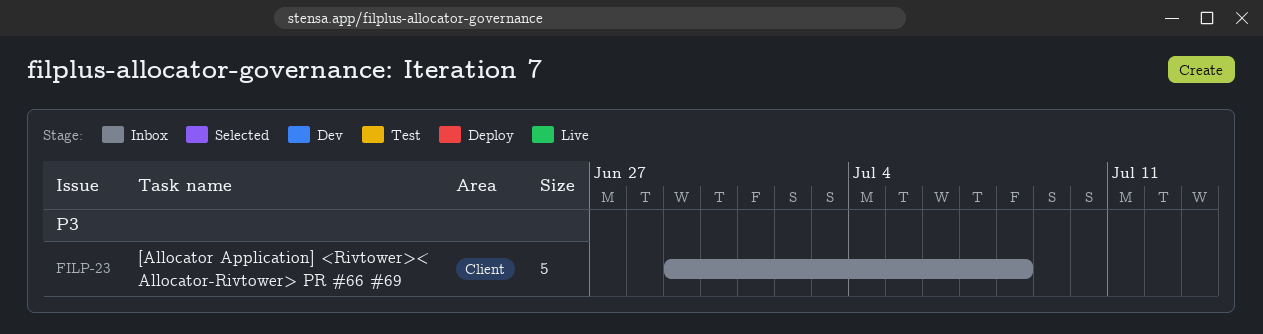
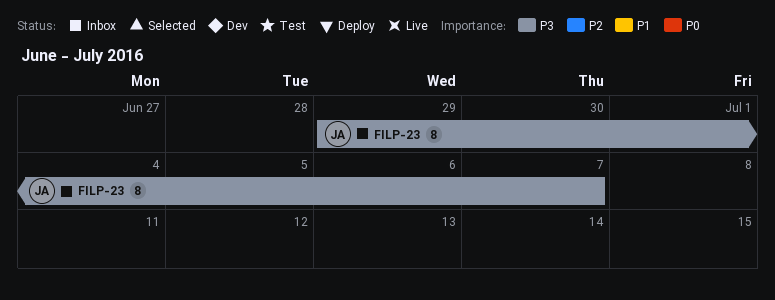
FILP-23, estimate: 5 -> 8
FILP-23, due: Jul 8 -> Jul 7

